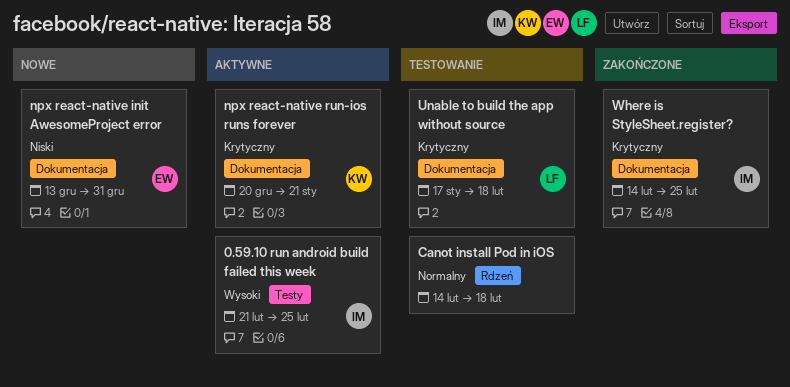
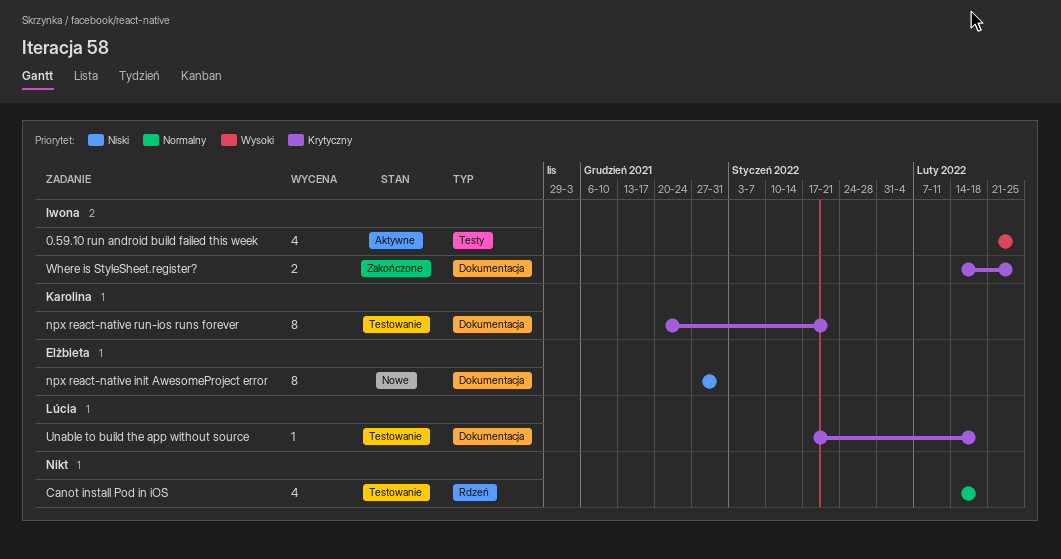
npx react-native init AwesomeProject error, start: Dec 13 -> Dec 27
npx react-native run-ios runs forever, status: Aktywne -> Testowanie

